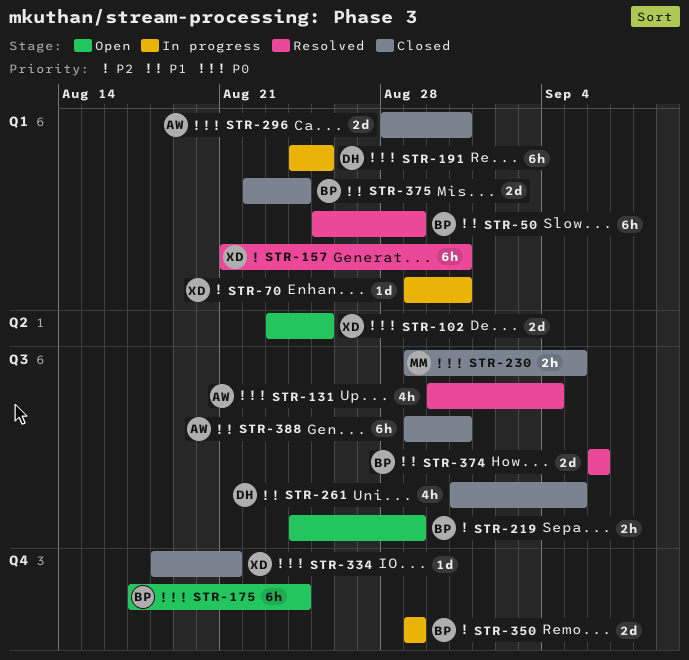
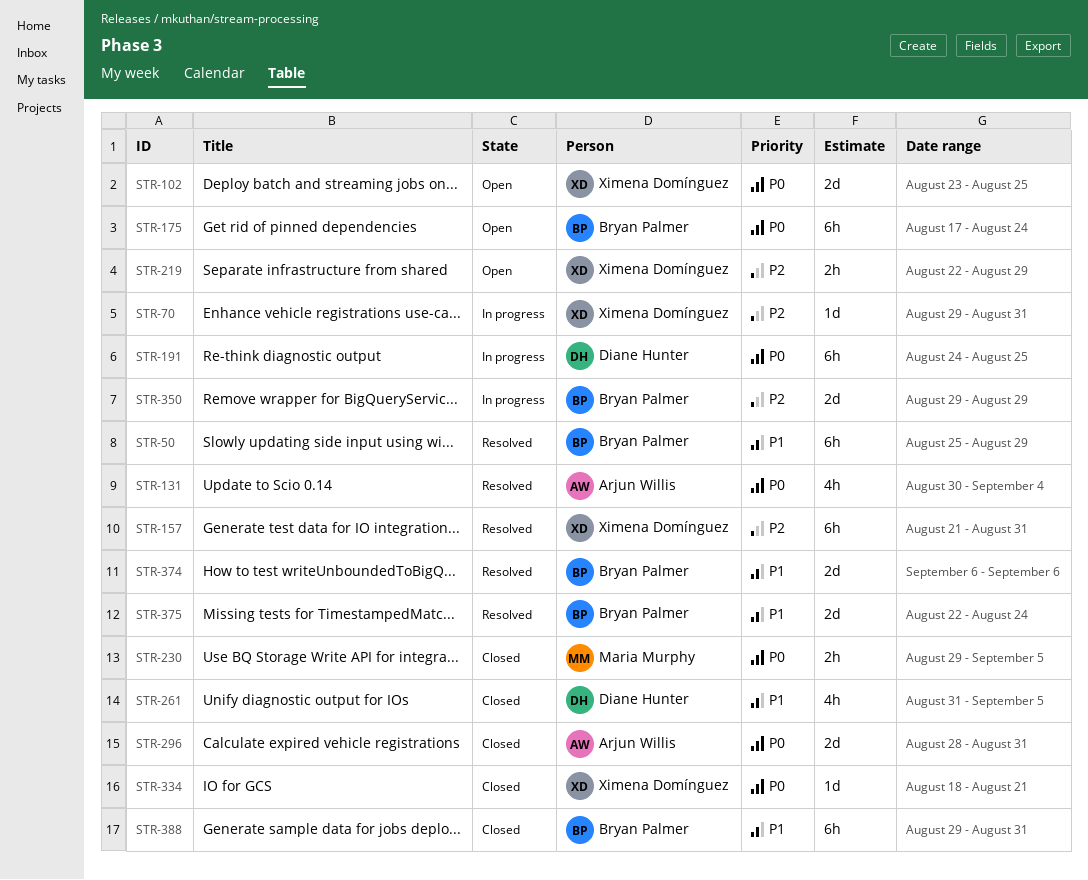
STR-219, owner: Bryan Palmer -> Ximena Domínguez
STR-219, start: Aug 24 -> Aug 22
STR-375, status: Closed -> Resolved
STR-388, owner: Arjun Willis -> Bryan Palmer

